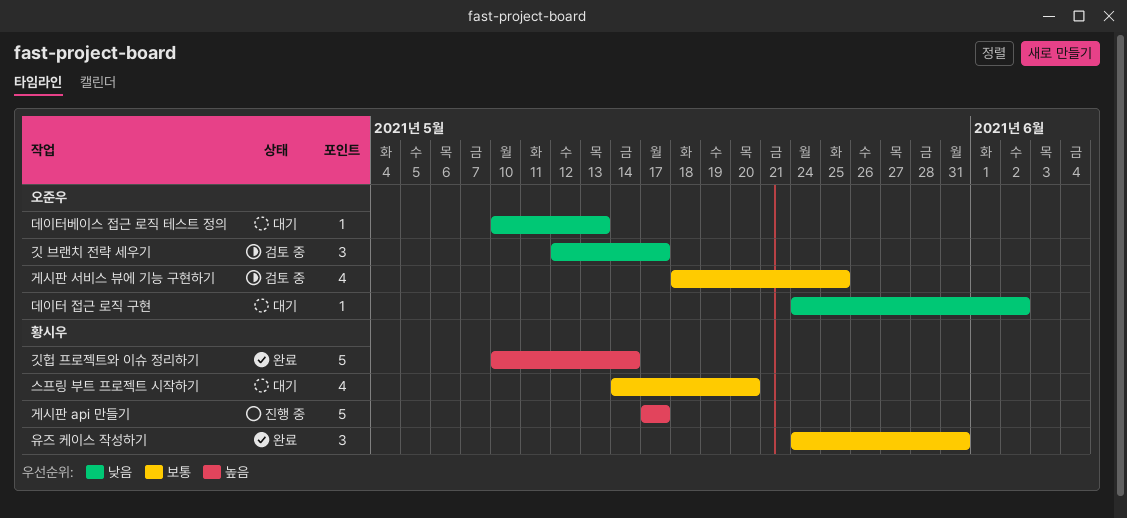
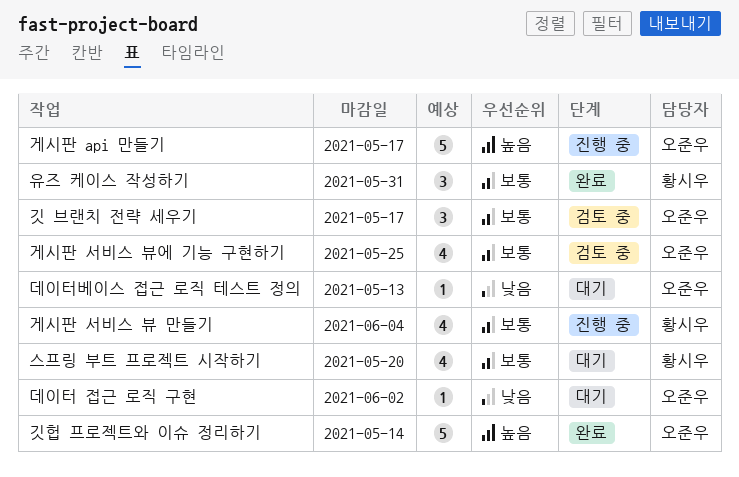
게시판 api 만들기, owner: 황시우 -> 오준우
게시판 서비스 뷰 만들기: none -> present
깃 브랜치 전략 세우기, priority: 낮음 -> 보통
깃헙 프로젝트와 이슈 정리하기, owner: 황시우 -> 오준우

